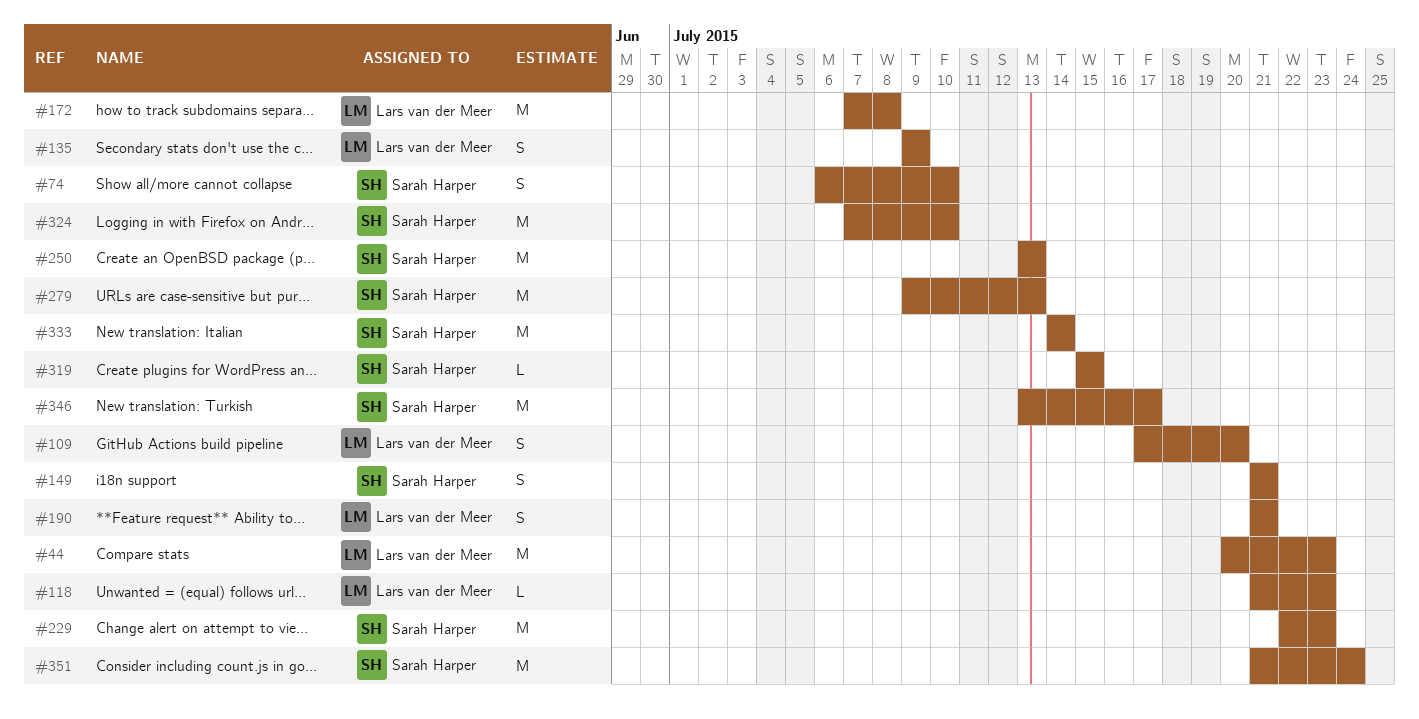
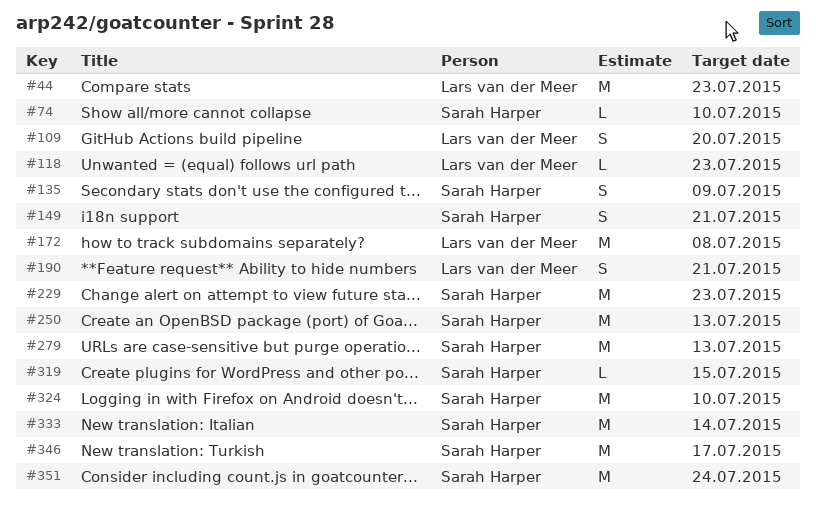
#74, estimate: S -> L
#135, owner: Lars van der Meer -> Sarah Harper

